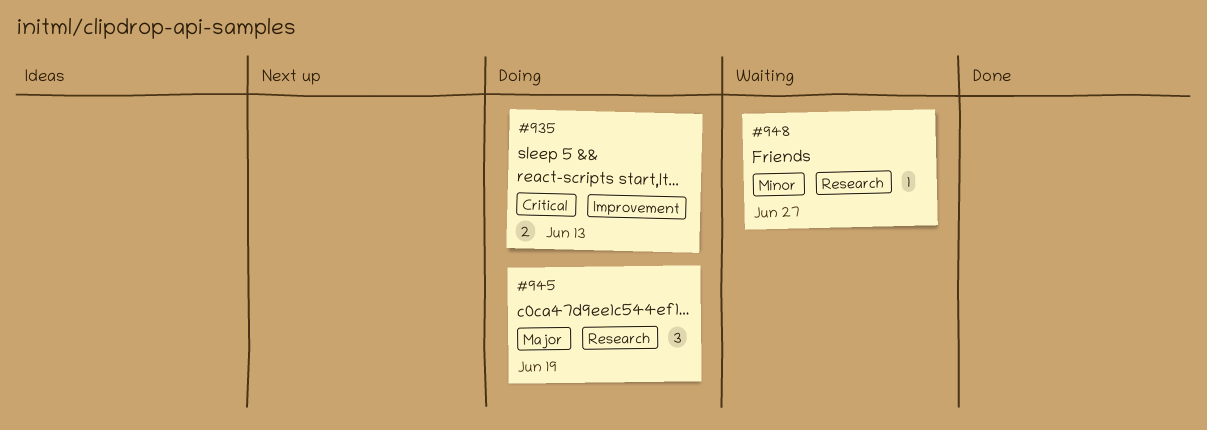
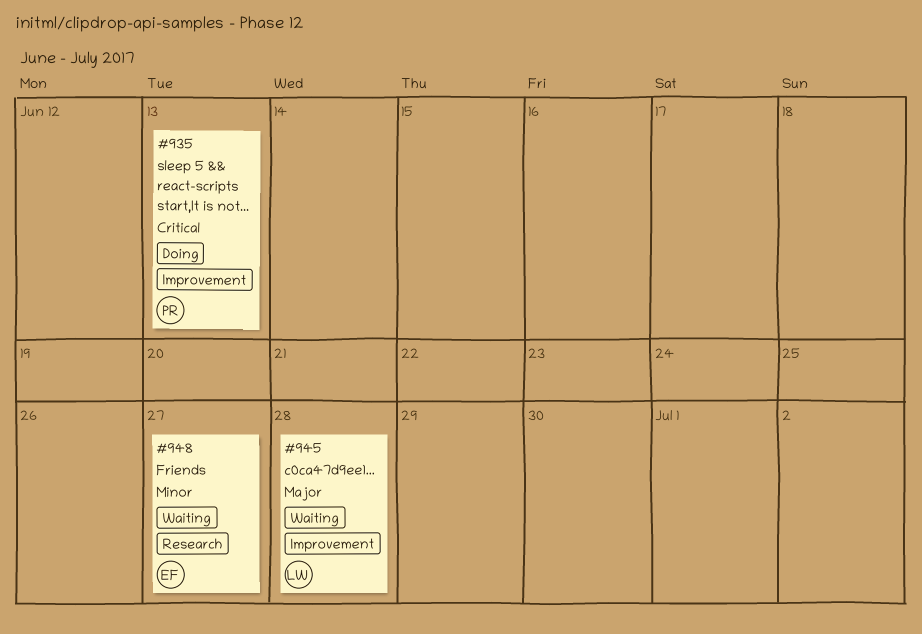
#945, status: Doing -> Waiting
#945, label: Research -> Improvement
#945, due: Jun 19 -> Jun 28

